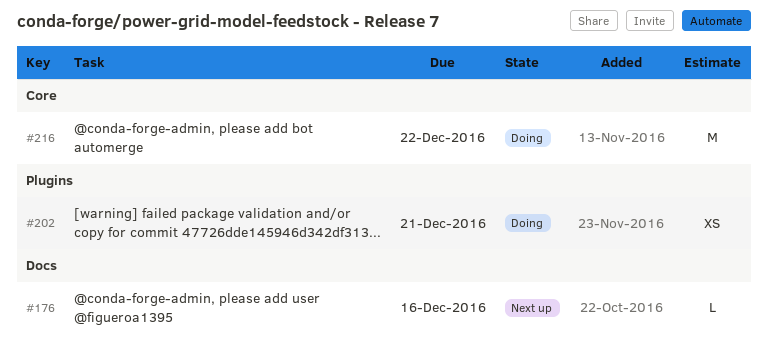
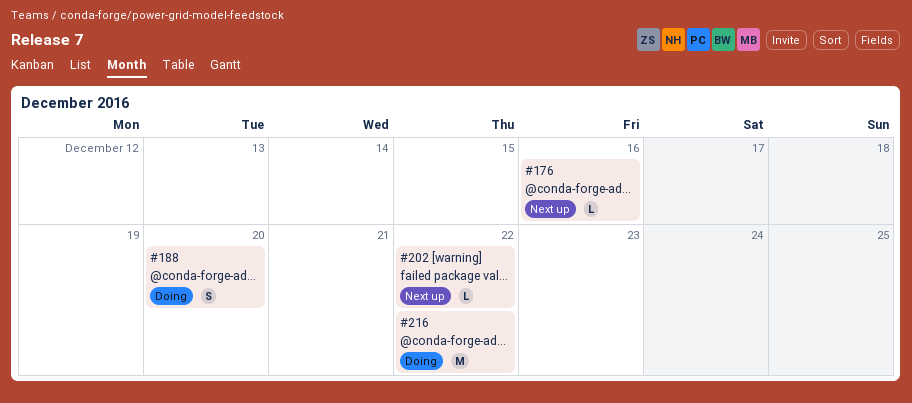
#188: none -> present
#202, status: Doing -> Next up
#202, estimate: XS -> L
#202, due: Dec 21 -> Dec 22

